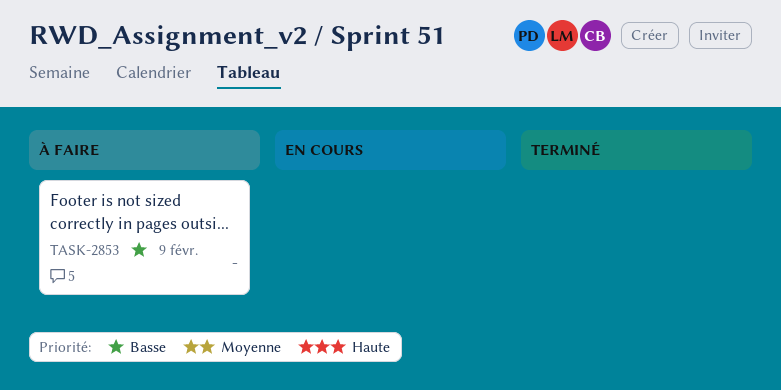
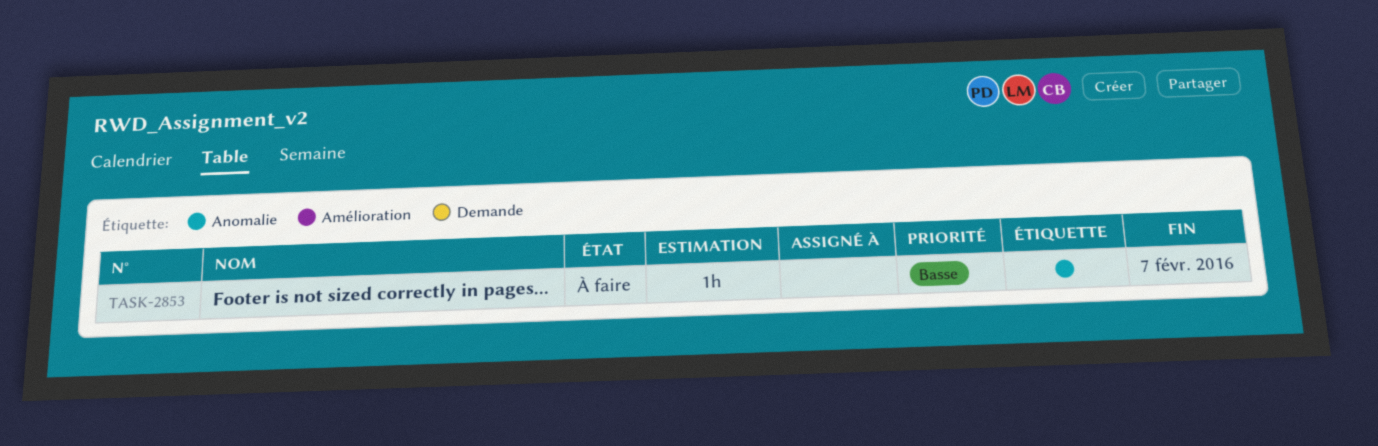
TASK-2853, due: Feb 9 -> Feb 7

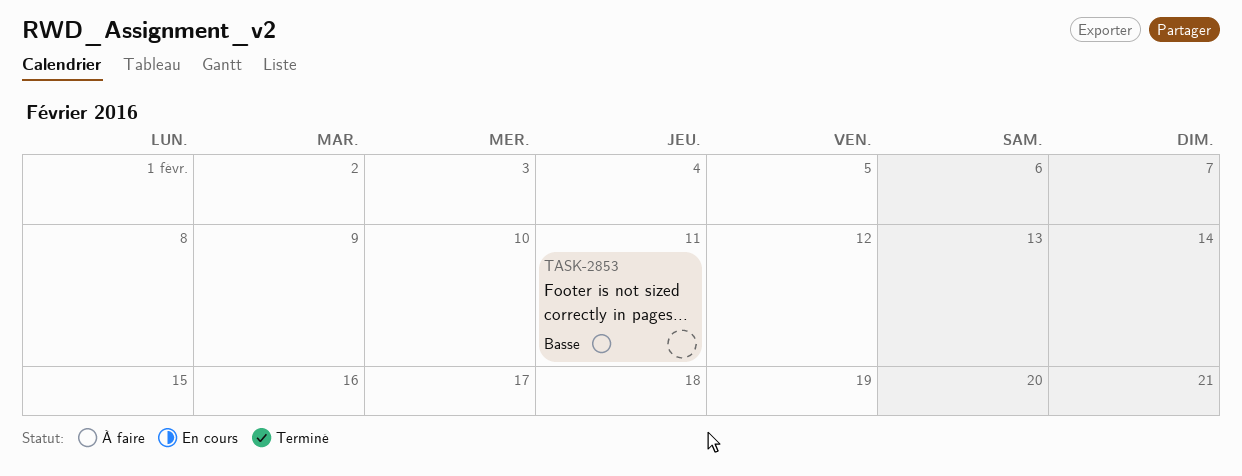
TASK-2853, due: Feb 7 -> Feb 11

